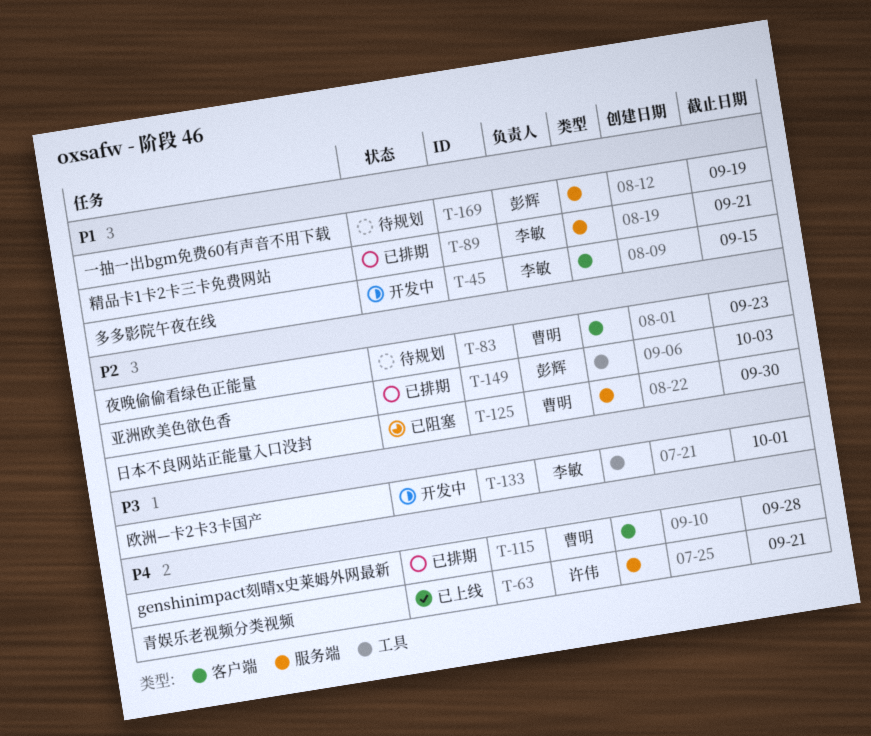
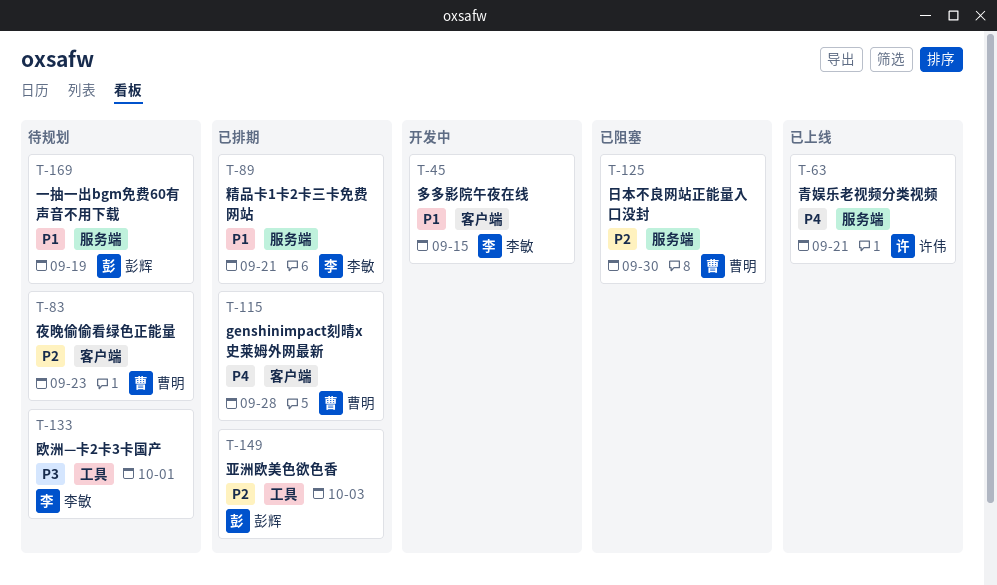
T-133, status: 开发中 -> 待规划

